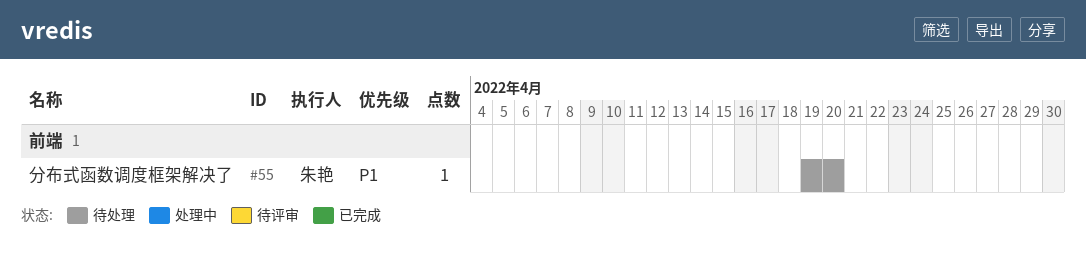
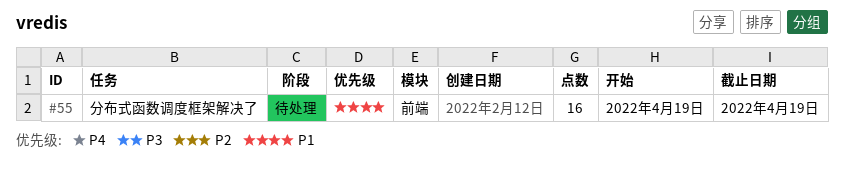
#55, estimate: 1 -> 16
#55, due: Apr 20 -> Apr 19

